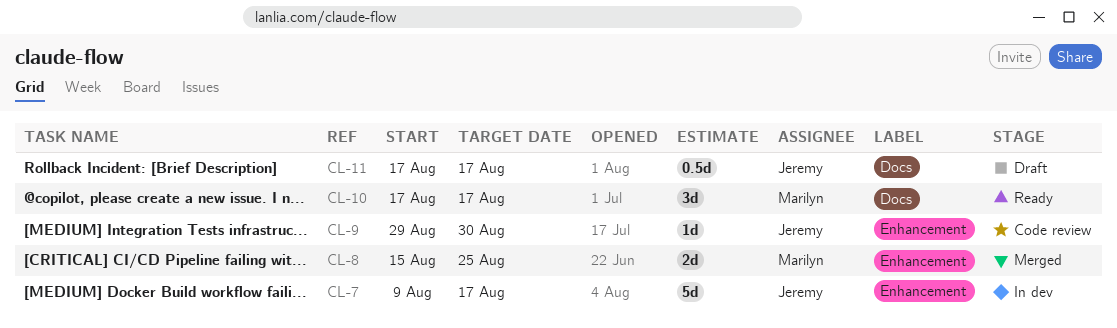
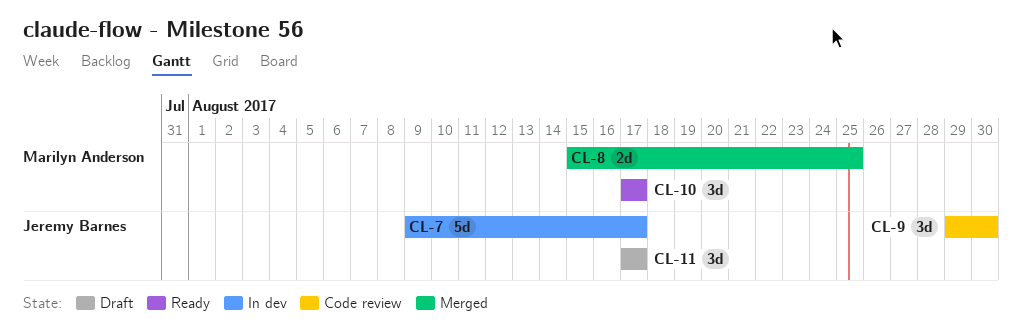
CL-9, estimate: 1d -> 3d
CL-11, estimate: 0.5d -> 3d

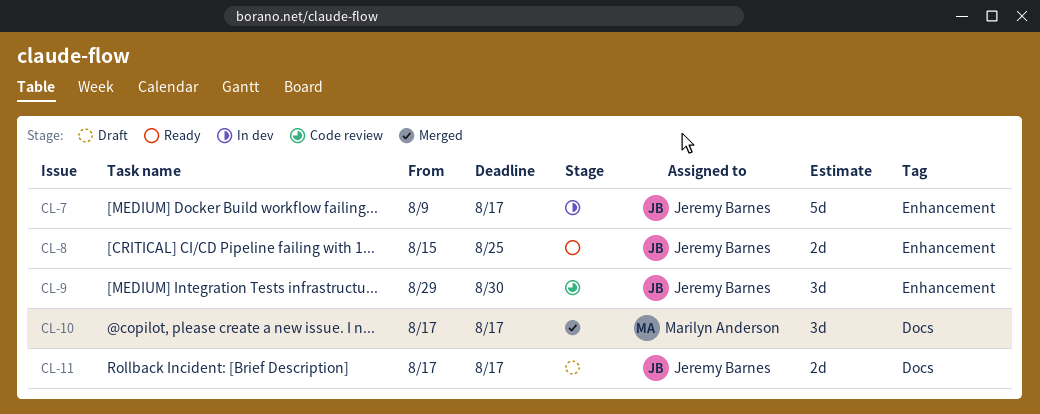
CL-8, status: Merged -> Ready
CL-8, owner: Marilyn Anderson -> Jeremy Barnes
CL-10, status: Ready -> Merged
CL-11, estimate: 3d -> 2d

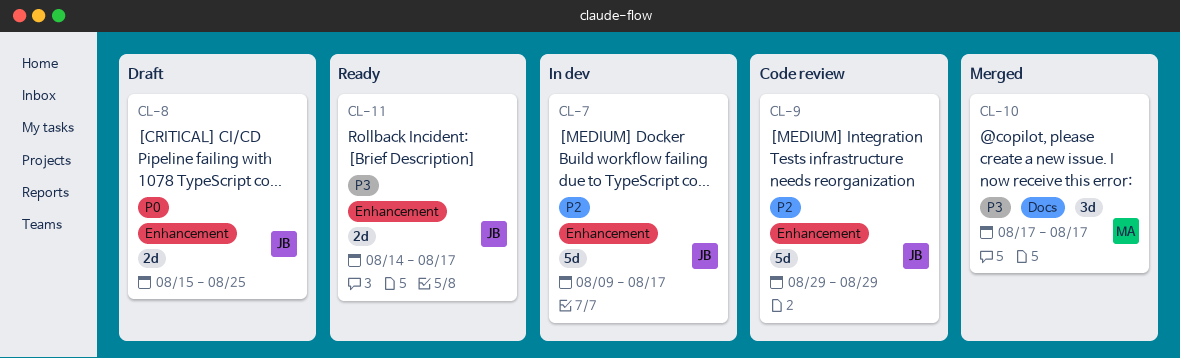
CL-8, status: Ready -> Draft
CL-9, estimate: 3d -> 5d
CL-9, due: Aug 30 -> Aug 29
CL-11, status: Draft -> Ready
CL-11, label: Docs -> Enhancement
CL-11, start: Aug 17 -> Aug 14

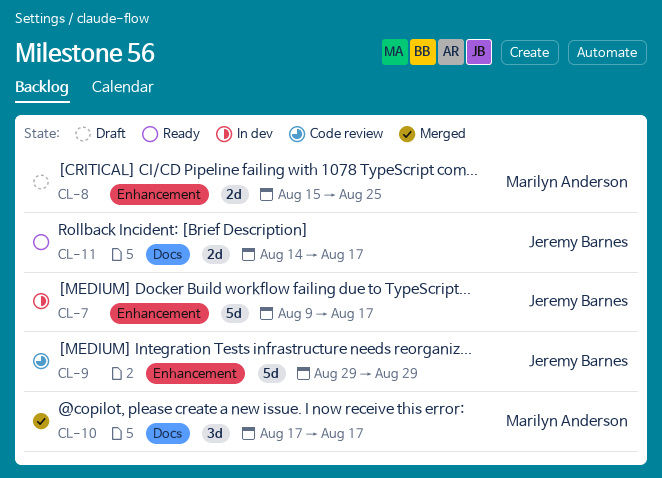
CL-8, owner: Jeremy Barnes -> Marilyn Anderson
CL-11, label: Enhancement -> Docs

